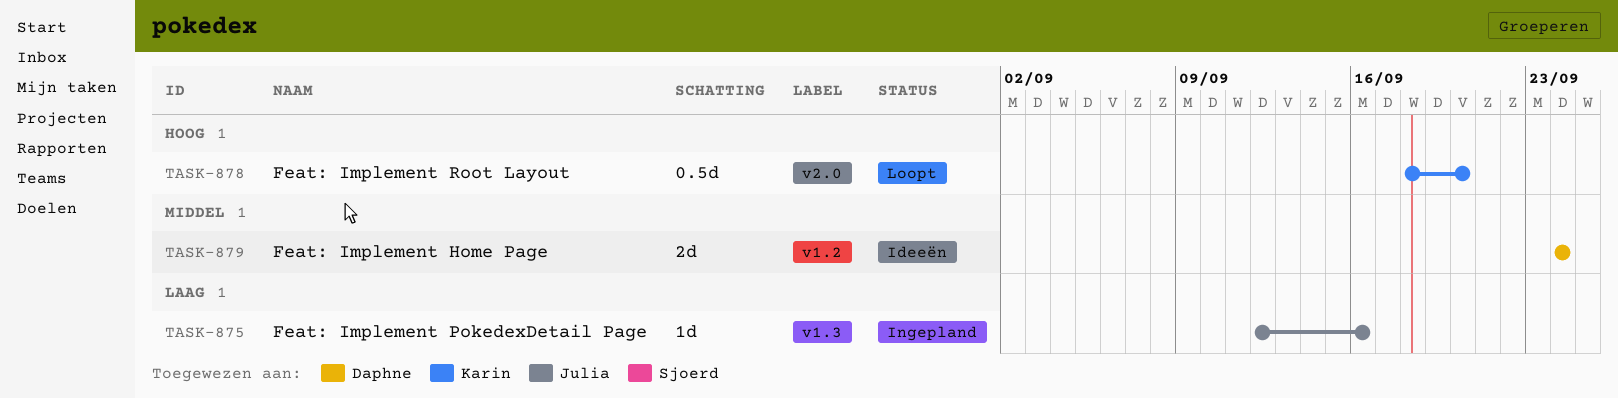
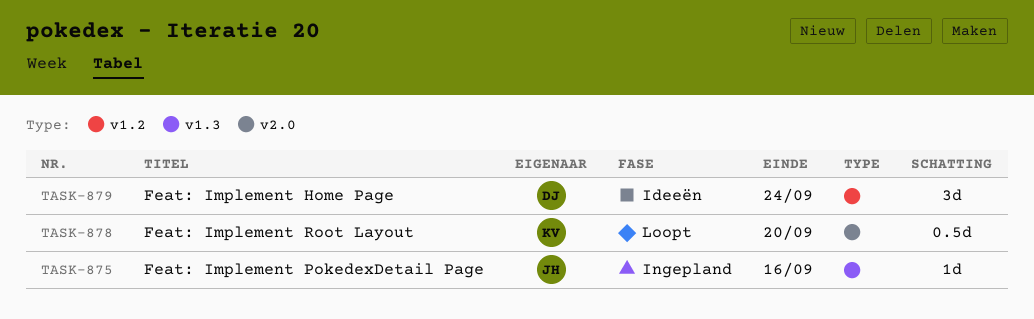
TASK-879, estimate: 2d -> 3d

